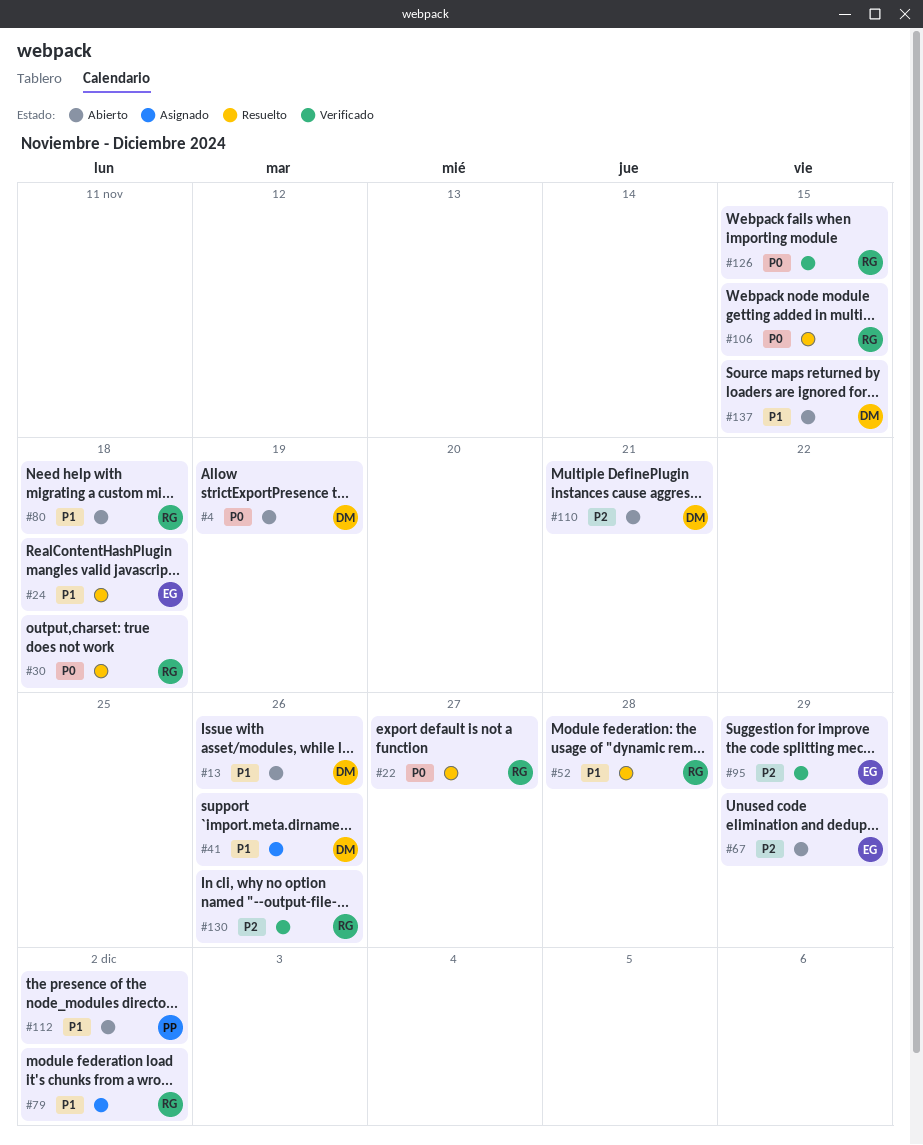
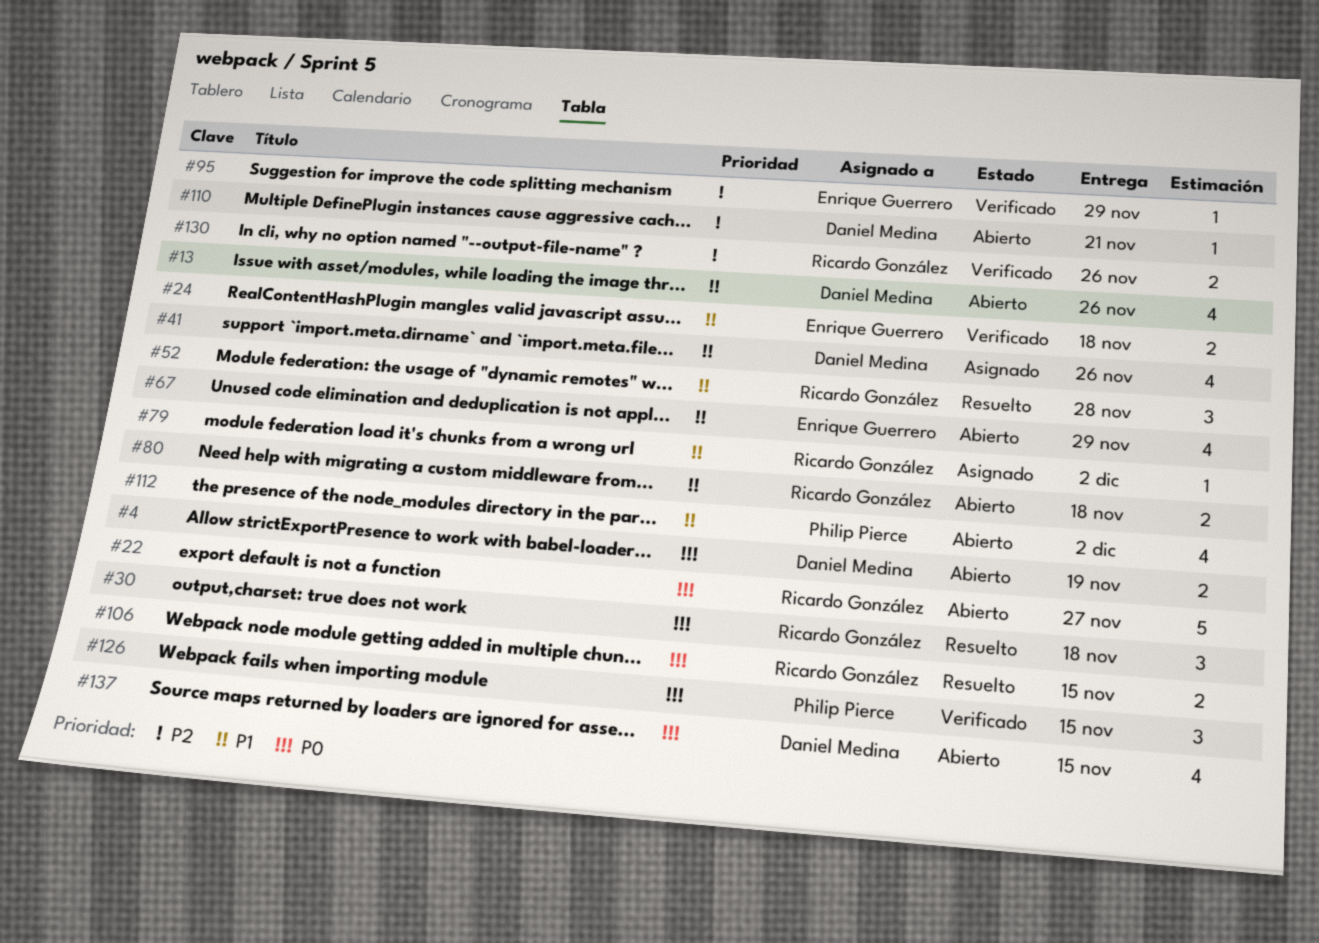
#22, status: Resuelto -> Abierto
#24, status: Resuelto -> Verificado
#67, priority: P2 -> P1
#126, owner: Ricardo González -> Philip Pierce
#137, priority: P1 -> P0

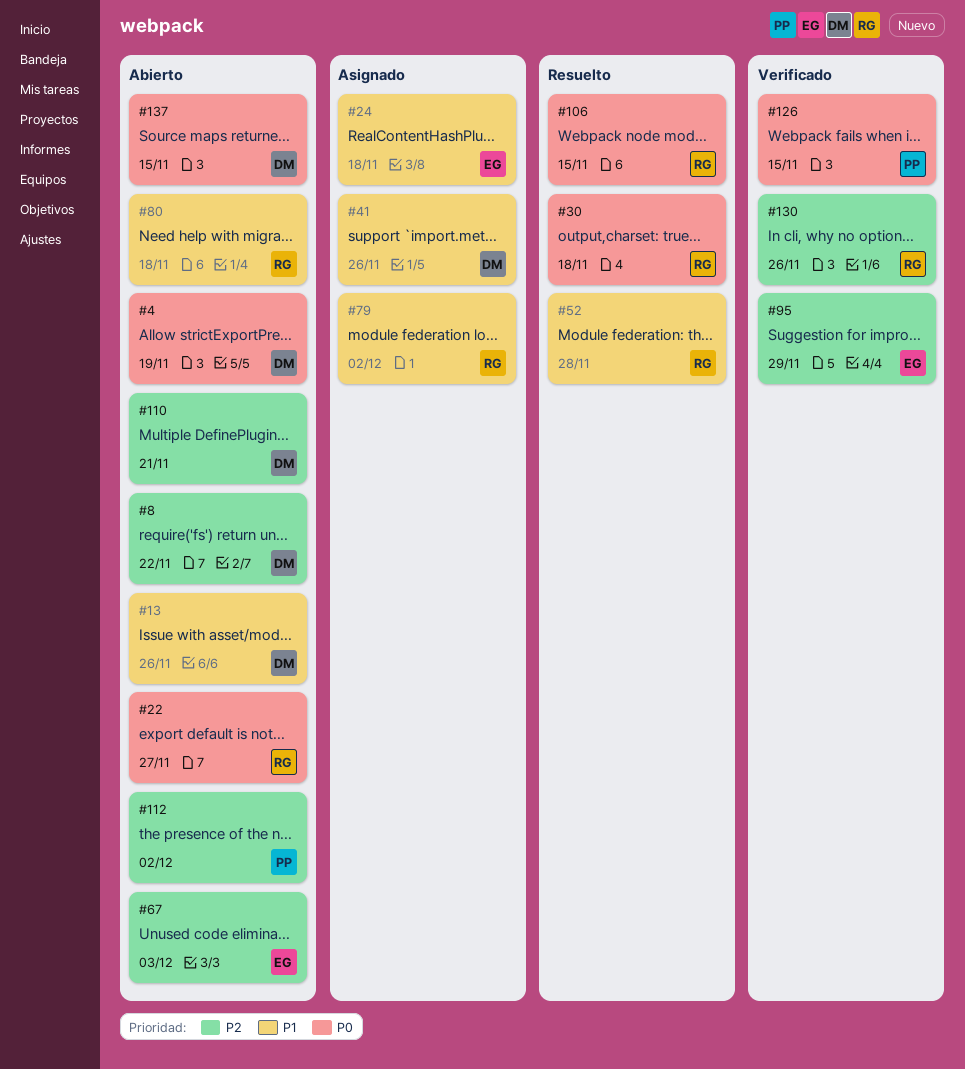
#8: none -> present
#24, status: Verificado -> Asignado
#67, priority: P1 -> P2
#67, due: Nov 29 -> Dec 3
#112, priority: P1 -> P2

